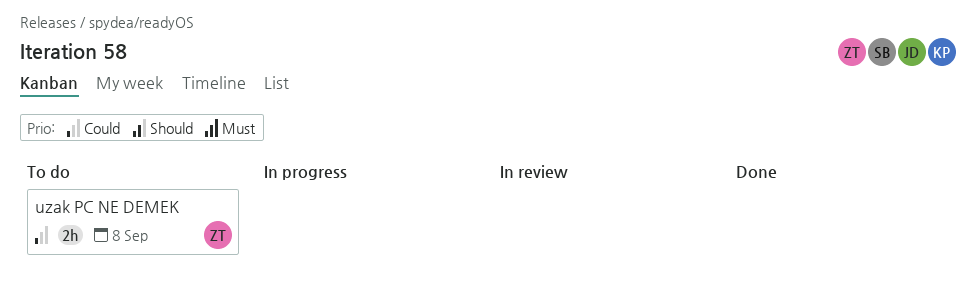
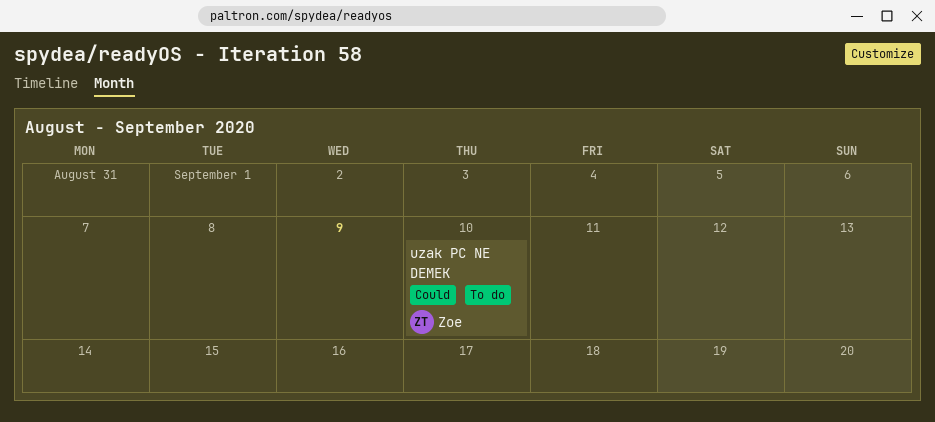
uzak PC NE DEMEK, due: Sep 8 -> Sep 10

